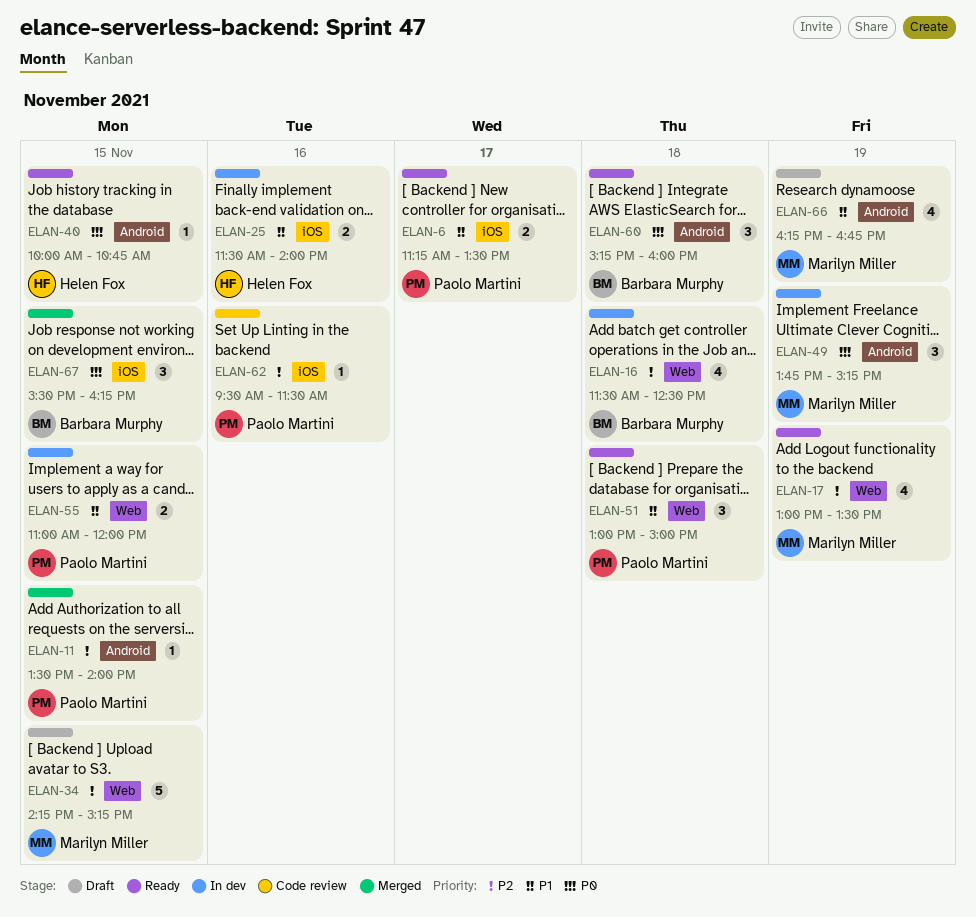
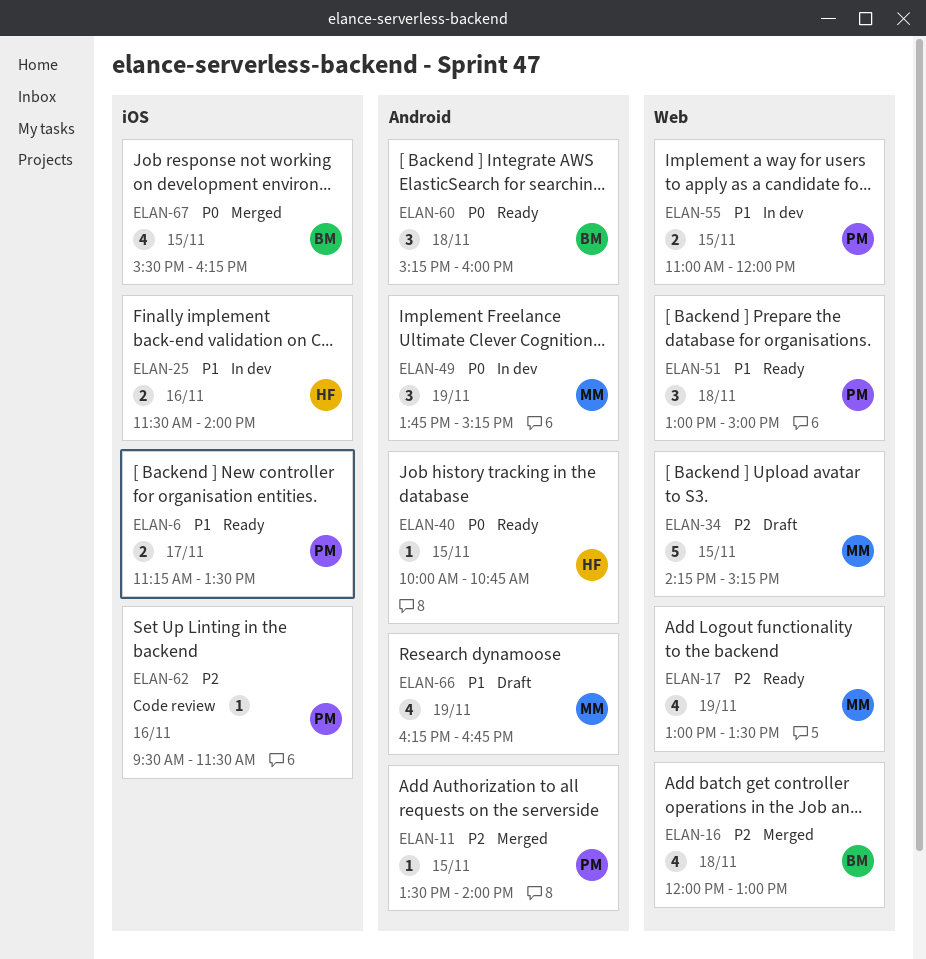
ELAN-16, status: In dev -> Merged
ELAN-16, begins: 11:30 -> 12:00
ELAN-16, ends: 12:30 -> 13:00
ELAN-67, estimate: 3 -> 4

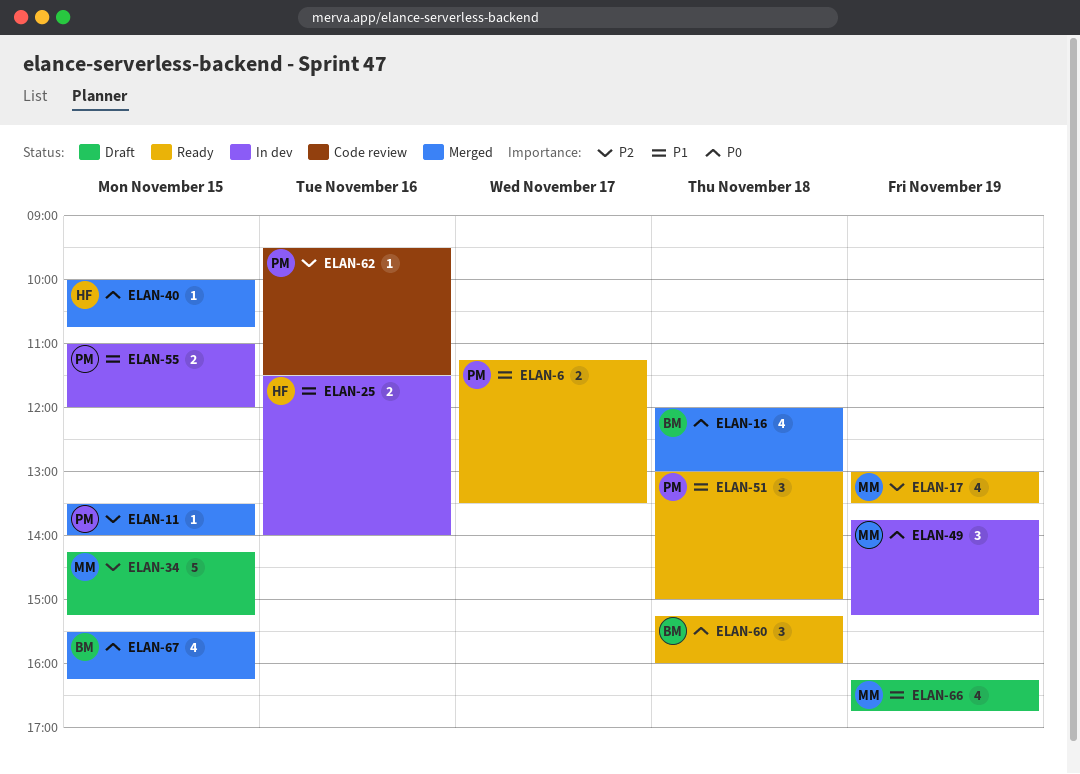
ELAN-16, priority: P2 -> P0
ELAN-40, status: Ready -> Merged

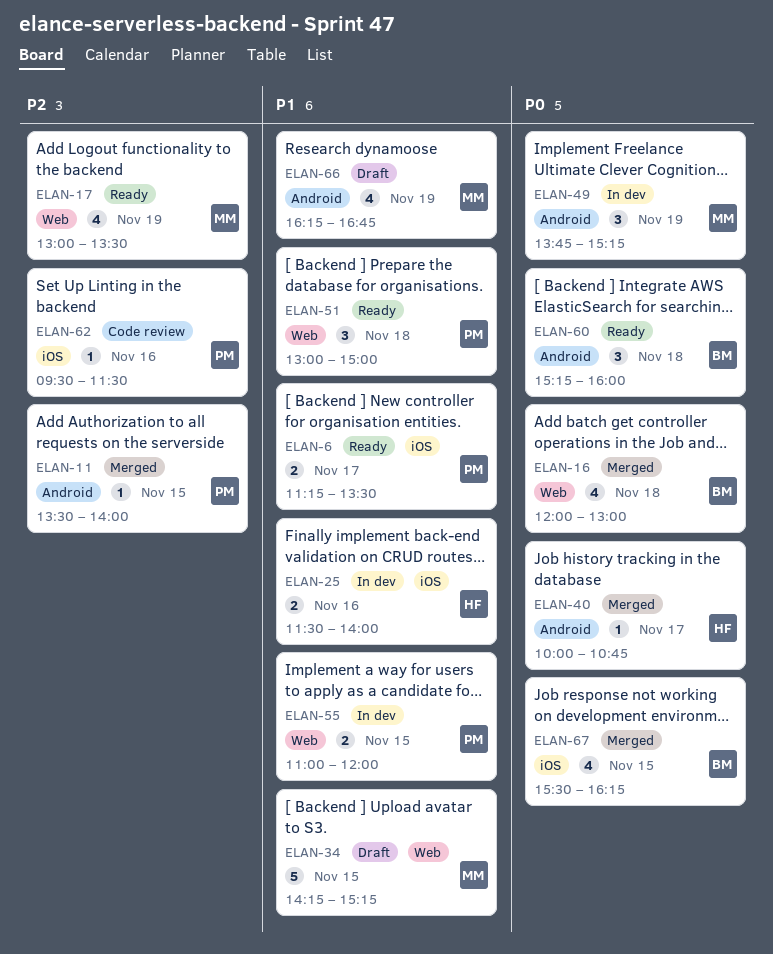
ELAN-34, priority: P2 -> P1
ELAN-40, day: Nov 15 -> Nov 17

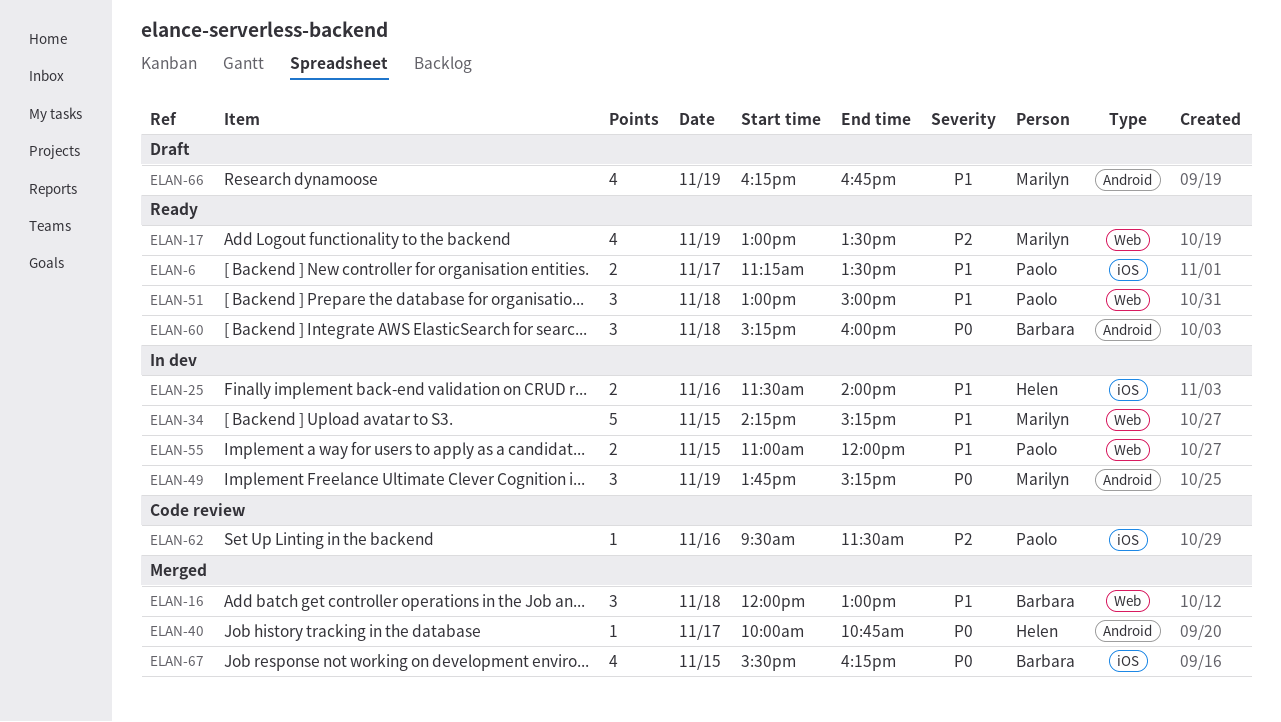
ELAN-11: present -> none
ELAN-16, priority: P0 -> P1
ELAN-16, estimate: 4 -> 3
ELAN-34, status: Draft -> In dev

